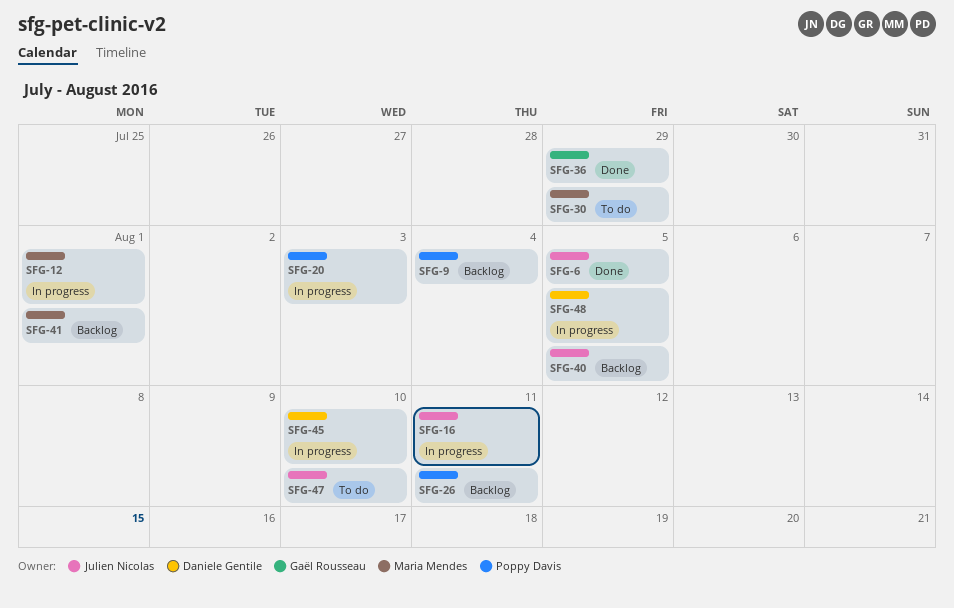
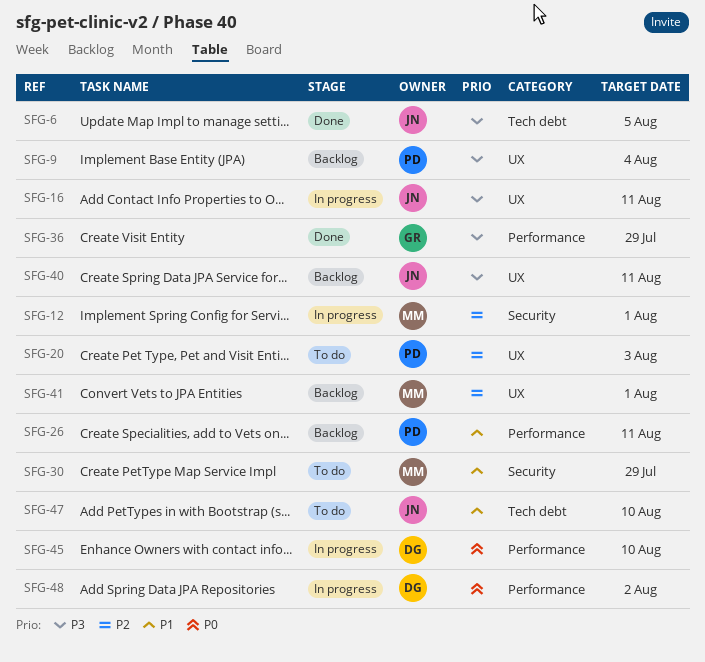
SFG-20, status: In progress -> To do
SFG-40, due: Aug 5 -> Aug 11
SFG-48, due: Aug 5 -> Aug 2

